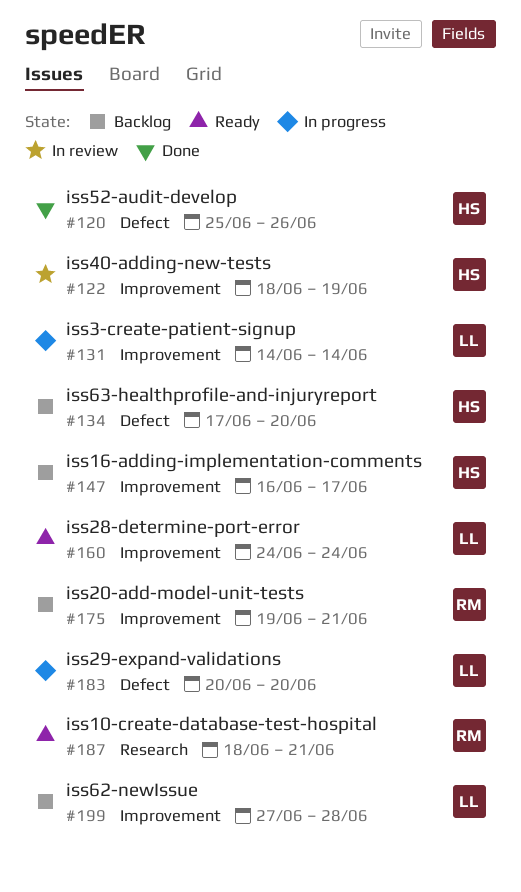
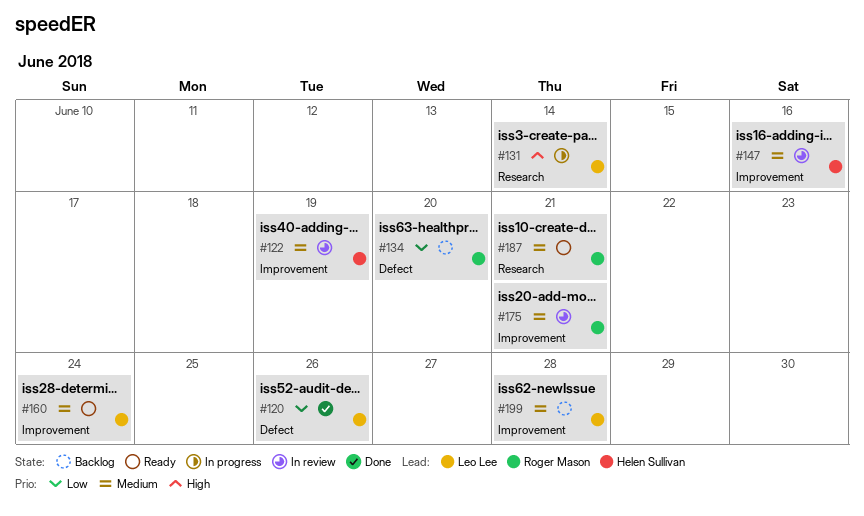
#120, owner: Helen Sullivan -> Leo Lee
#131, label: Improvement -> Research
#134, owner: Helen Sullivan -> Roger Mason
#147, status: Backlog -> In review
#147, due: Jun 17 -> Jun 16
#175, status: Backlog -> In review
#183: present -> none

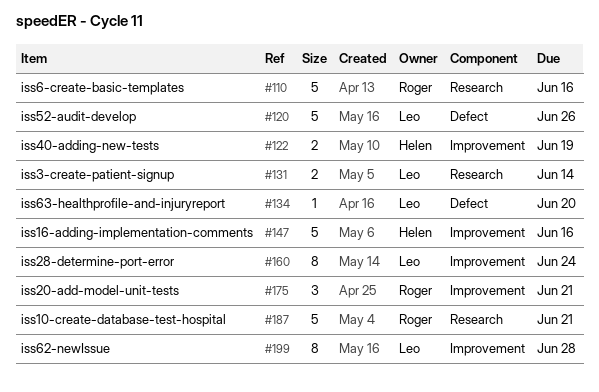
#110: none -> present
#134, owner: Roger Mason -> Leo Lee

